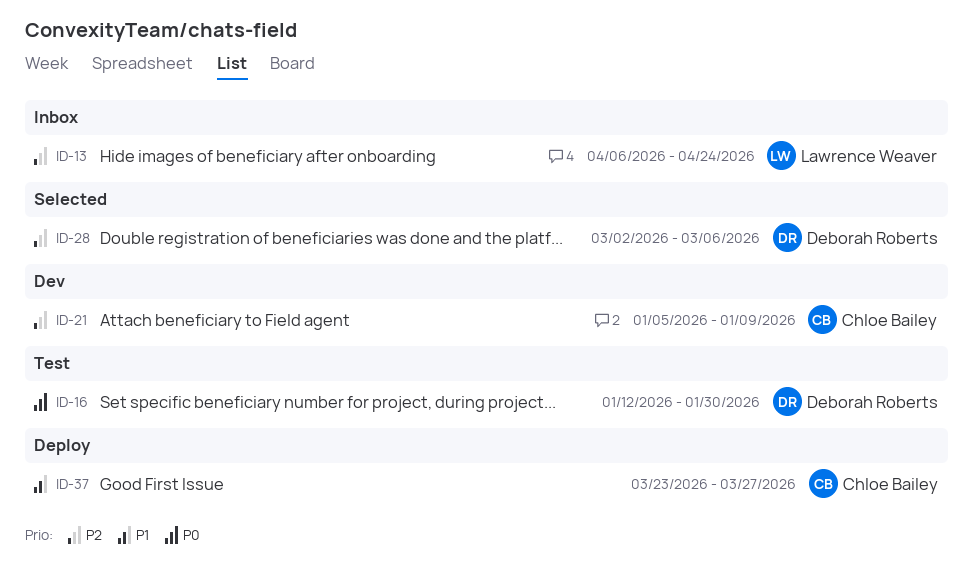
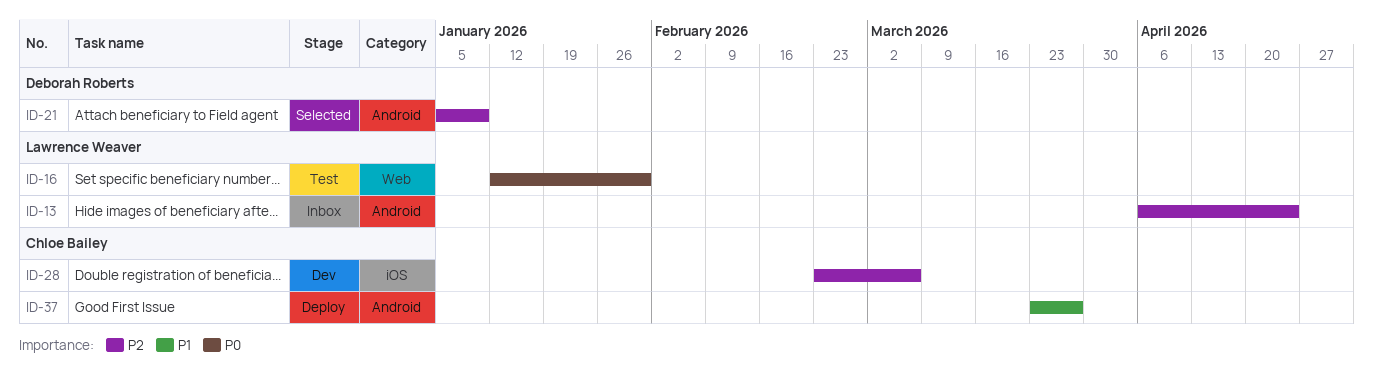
ID-16, owner: Deborah Roberts -> Lawrence Weaver
ID-21, status: Dev -> Selected
ID-21, owner: Chloe Bailey -> Deborah Roberts
ID-28, status: Selected -> Dev
ID-28, owner: Deborah Roberts -> Chloe Bailey
ID-28, start: Mar 2 -> Feb 23

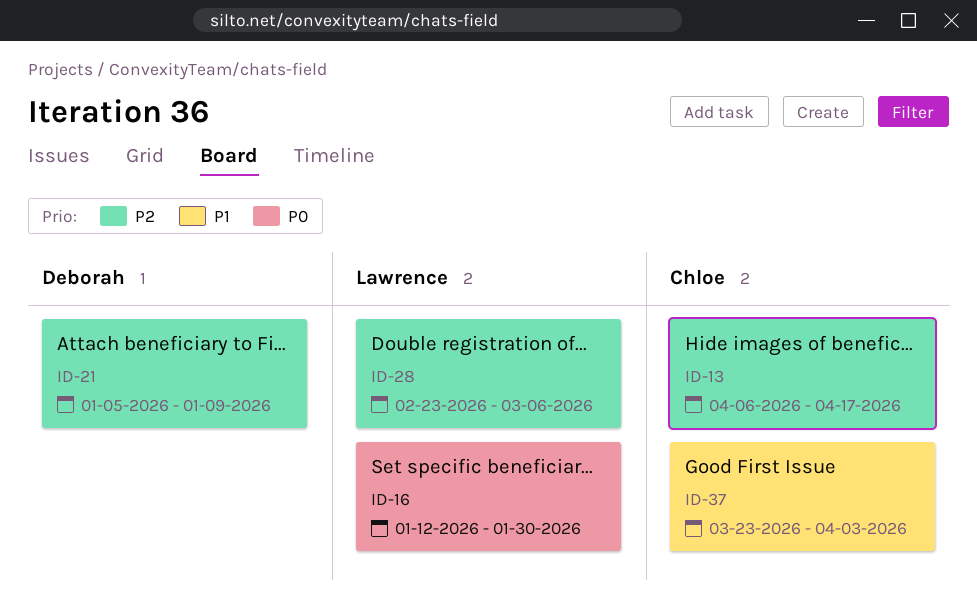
ID-13, owner: Lawrence Weaver -> Chloe Bailey
ID-13, due: Apr 24 -> Apr 17
ID-28, owner: Chloe Bailey -> Lawrence Weaver
ID-37, due: Mar 27 -> Apr 3

